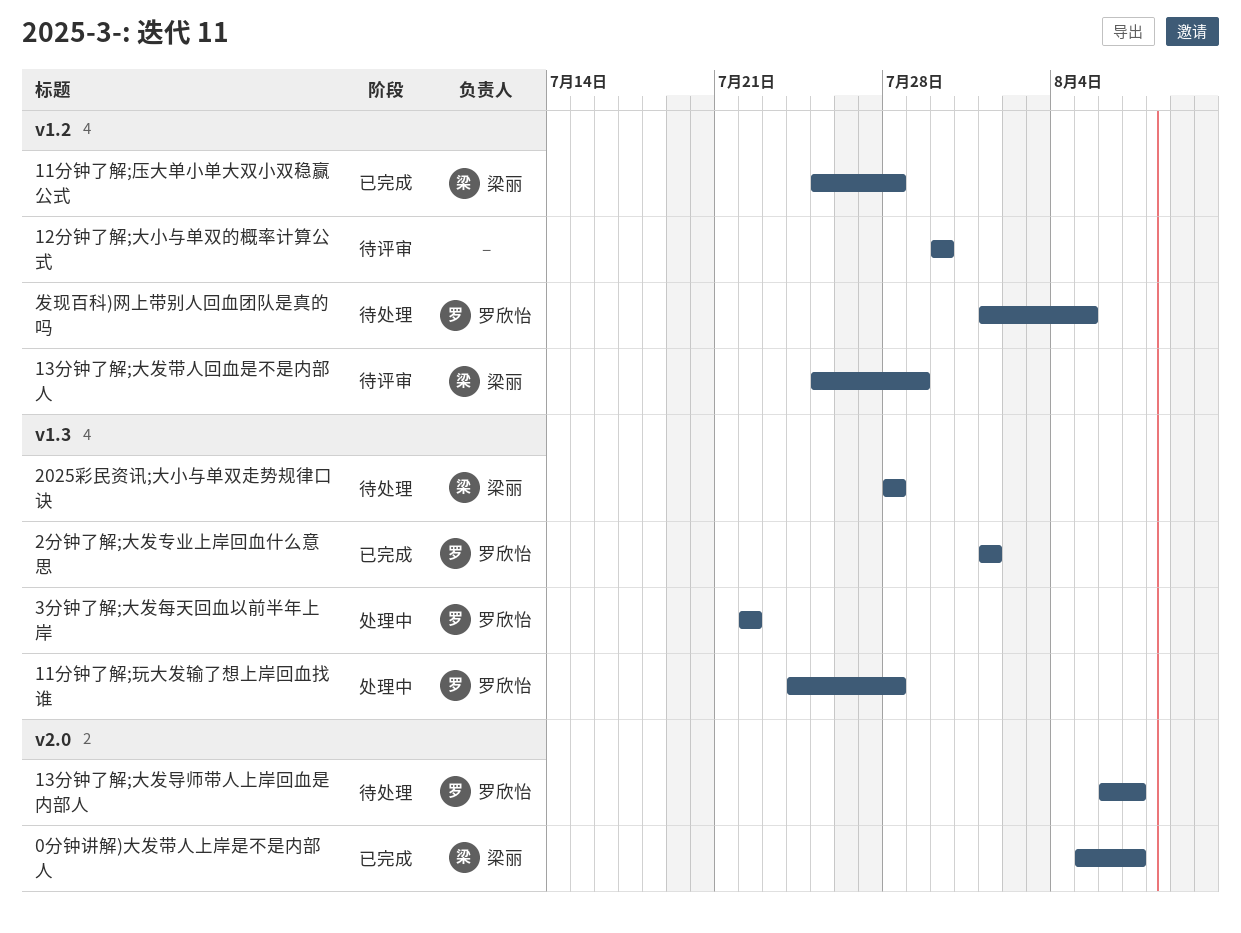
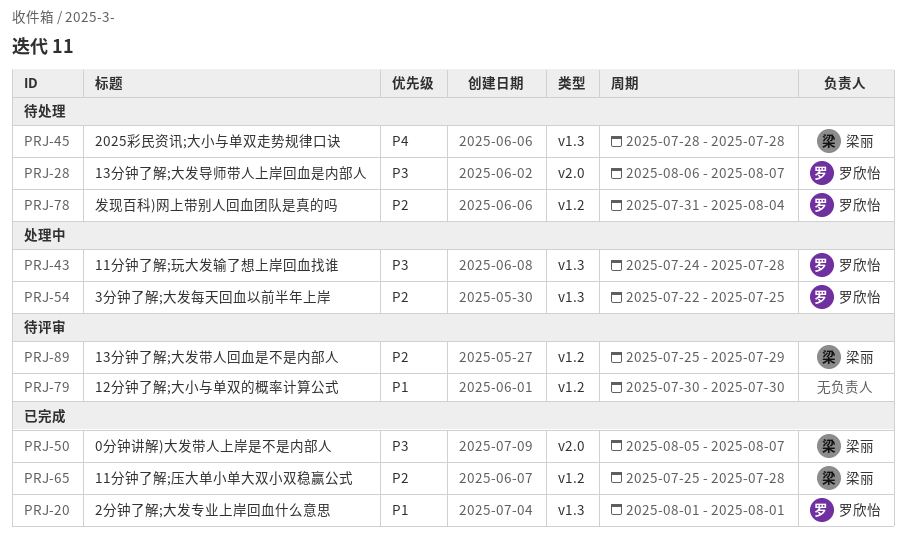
3分钟了解;大发每天回血以前半年上岸, due: Jul 22 -> Jul 25
发现百科)网上带别人回血团队是真的吗, start: Aug 1 -> Jul 31
发现百科)网上带别人回血团队是真的吗, due: Aug 5 -> Aug 4

